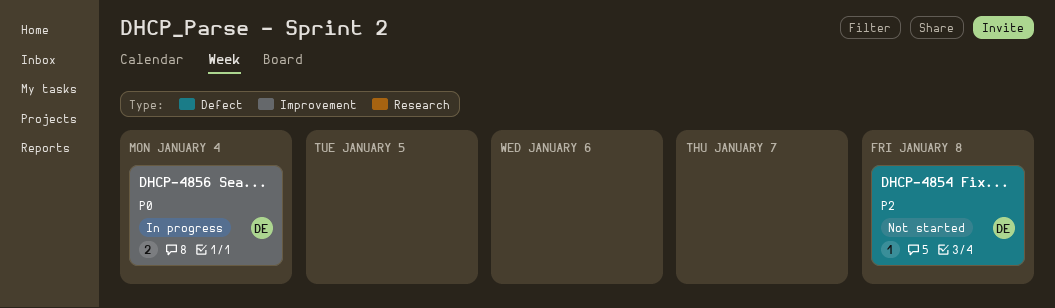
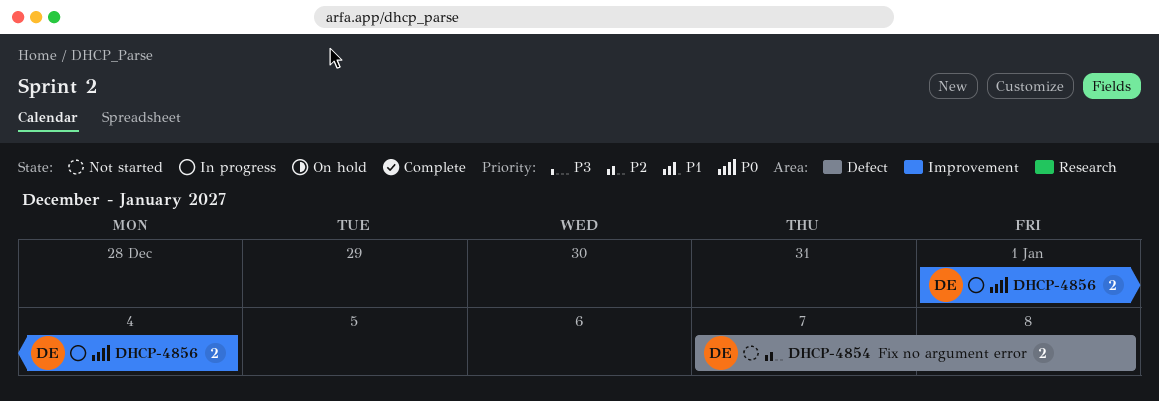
DHCP-4854, estimate: 1 -> 2

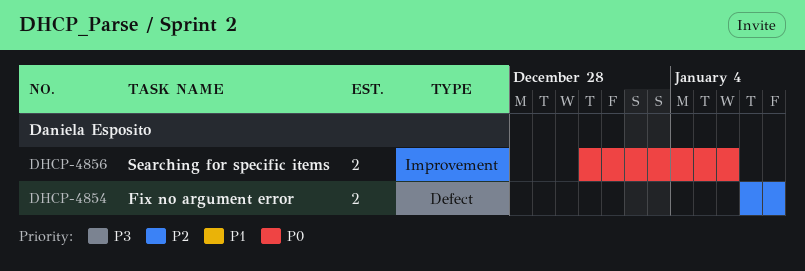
DHCP-4856, start: Jan 1 -> Dec 31
DHCP-4856, due: Jan 4 -> Jan 6

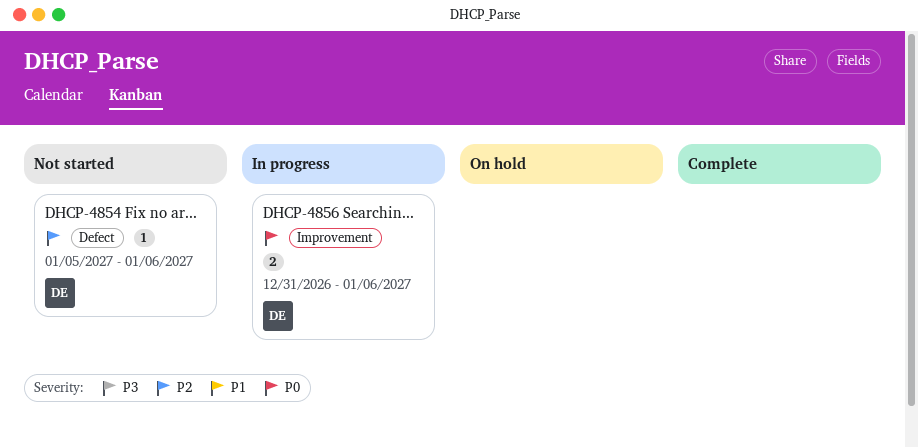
DHCP-4854, estimate: 2 -> 1
DHCP-4854, start: Jan 7 -> Jan 5
DHCP-4854, due: Jan 8 -> Jan 6

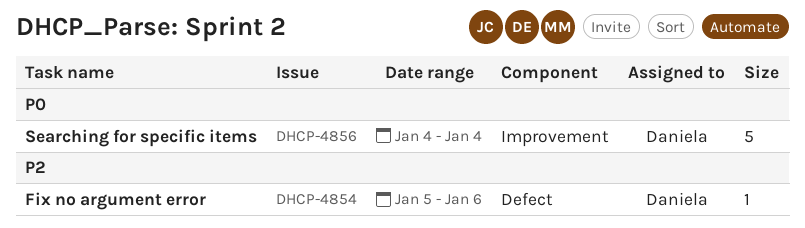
DHCP-4856, estimate: 2 -> 5
DHCP-4856, start: Dec 31 -> Jan 4
DHCP-4856, due: Jan 6 -> Jan 4

